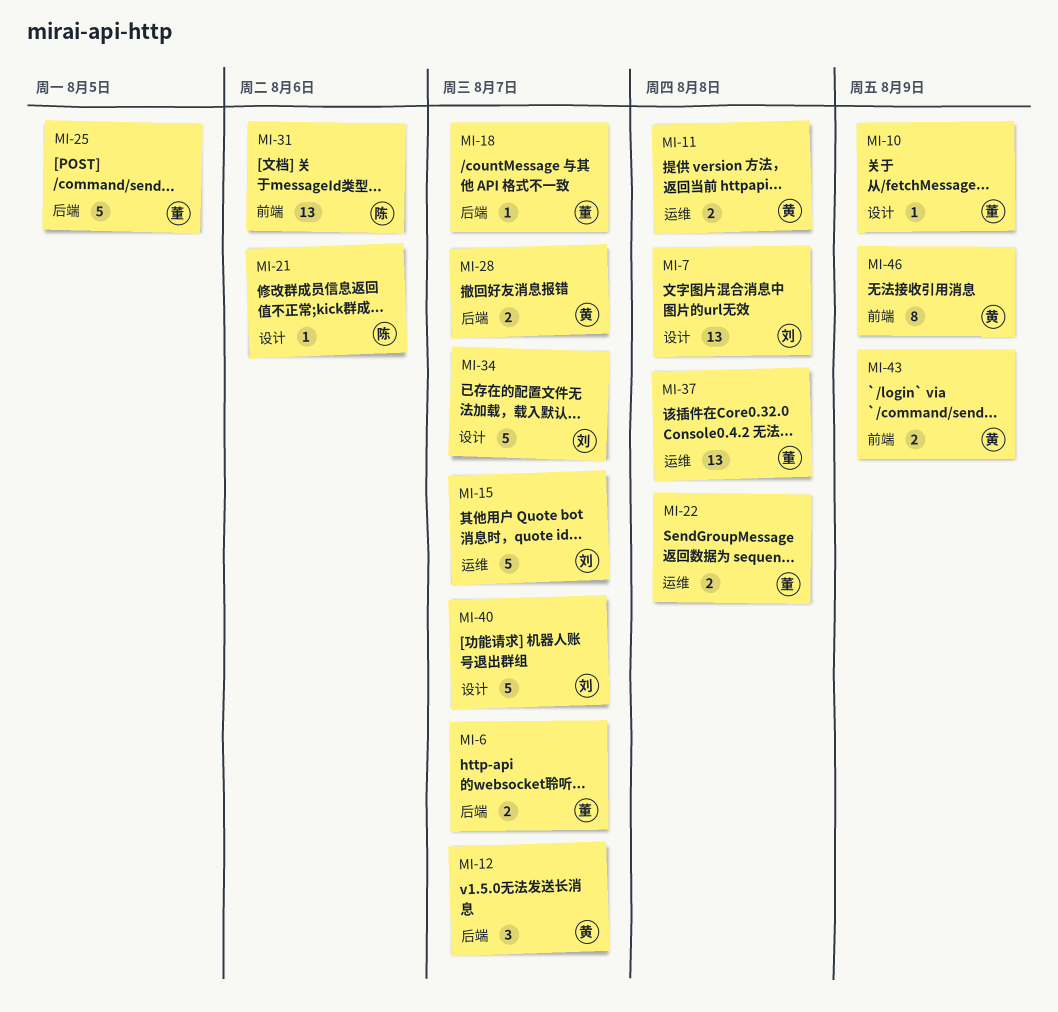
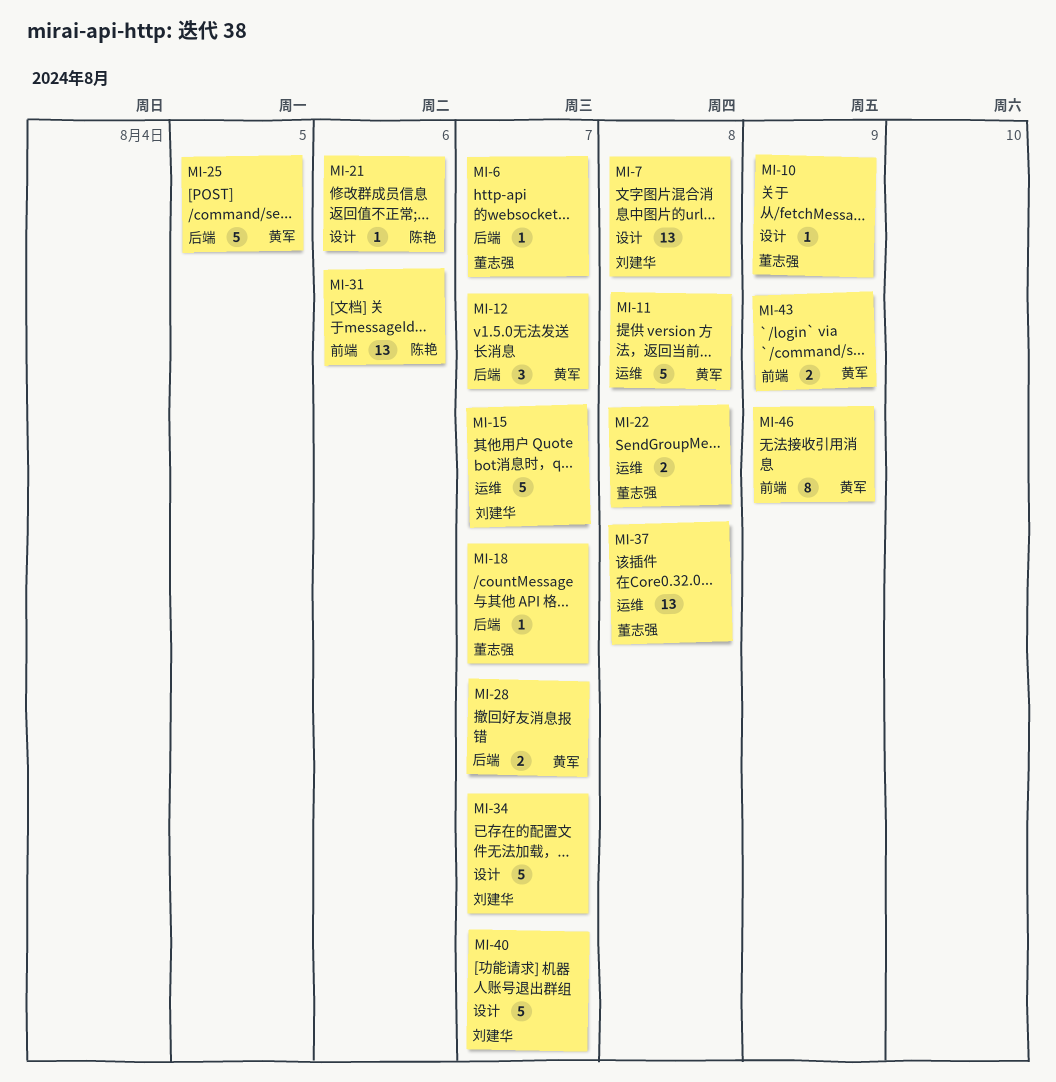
MI-6, estimate: 2 -> 1
MI-11, estimate: 2 -> 5
MI-25, owner: 董志强 -> 黄军

